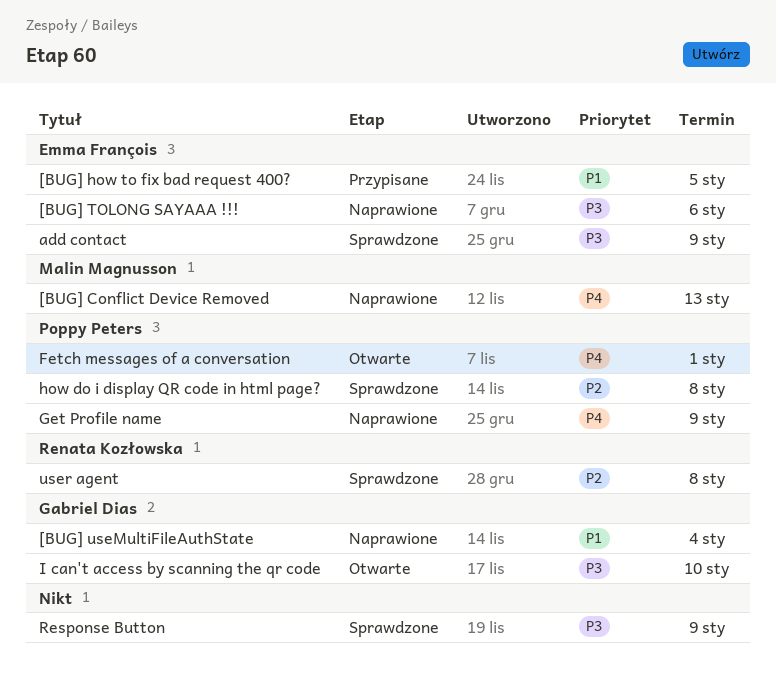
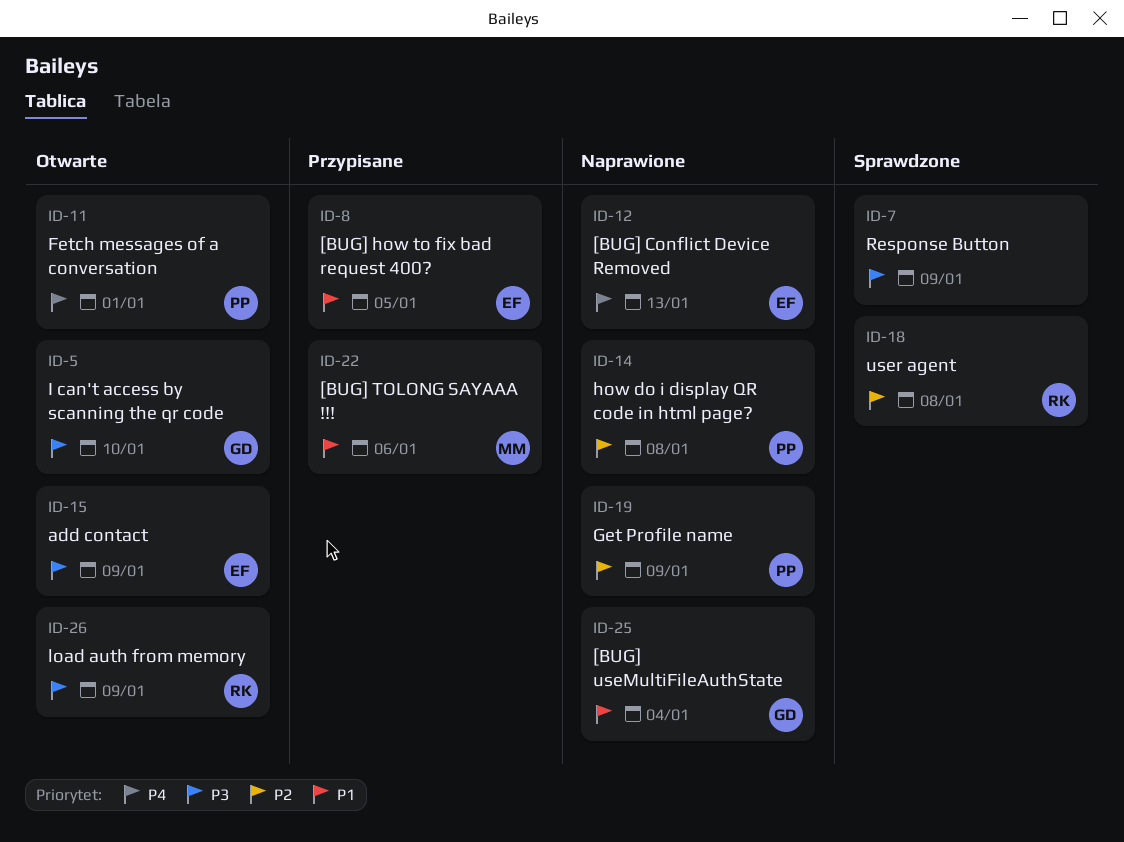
[BUG] Conflict Device Removed, owner: Malin Magnusson -> Emma François
[BUG] TOLONG SAYAAA !!!, status: Naprawione -> Przypisane
[BUG] TOLONG SAYAAA !!!, owner: Emma François -> Malin Magnusson
[BUG] TOLONG SAYAAA !!!, priority: P3 -> P1
add contact, status: Sprawdzone -> Otwarte
Get Profile name, priority: P4 -> P2
how do i display QR code in html page?, status: Sprawdzone -> Naprawione
load auth from memory: none -> present

